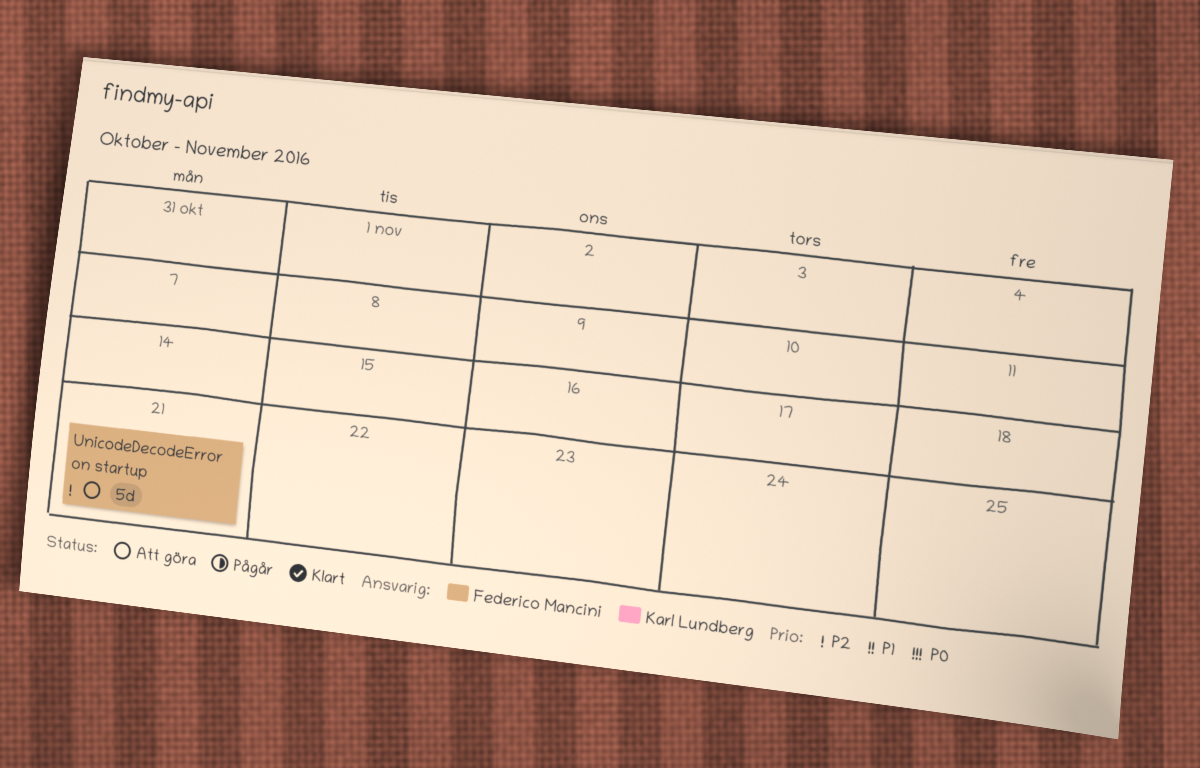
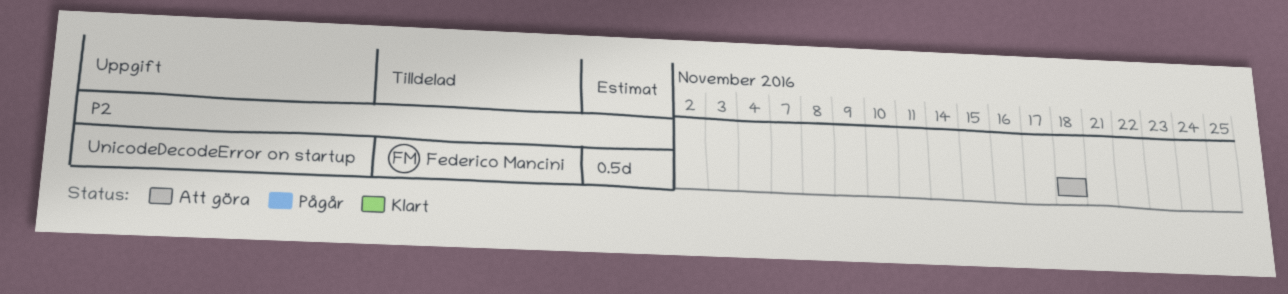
UnicodeDecodeError on startup, estimate: 5d -> 0.5d
UnicodeDecodeError on startup, due: Nov 21 -> Nov 18

